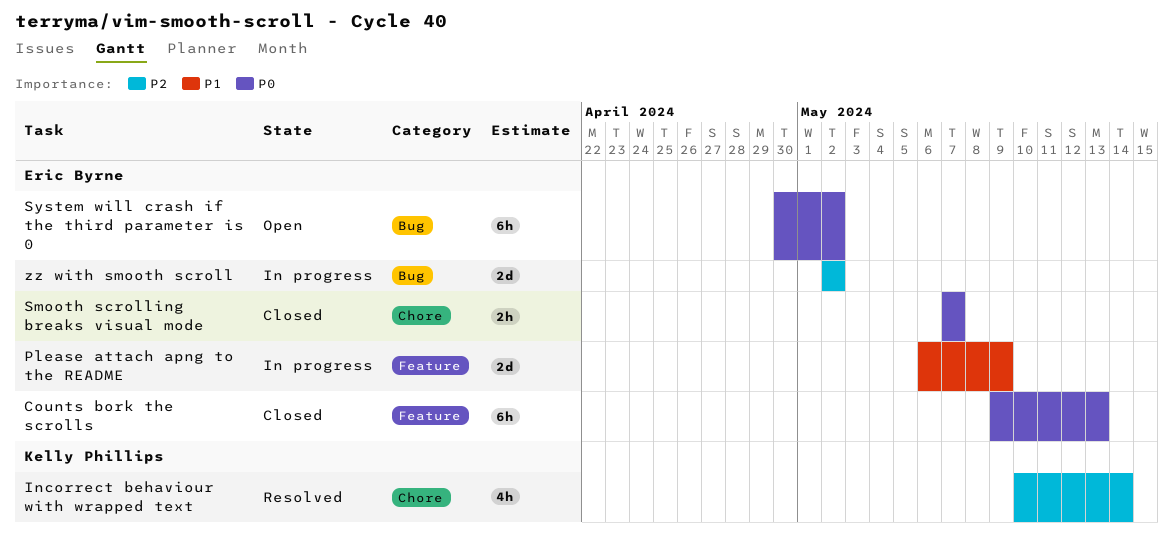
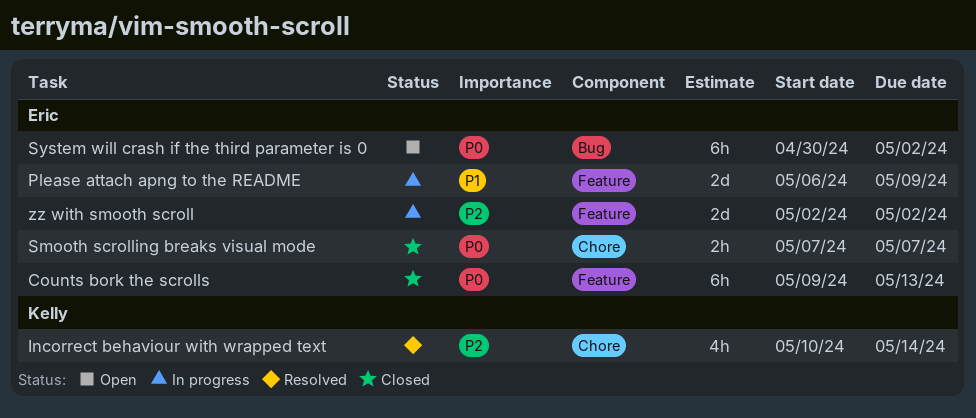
zz with smooth scroll, label: Bug -> Feature

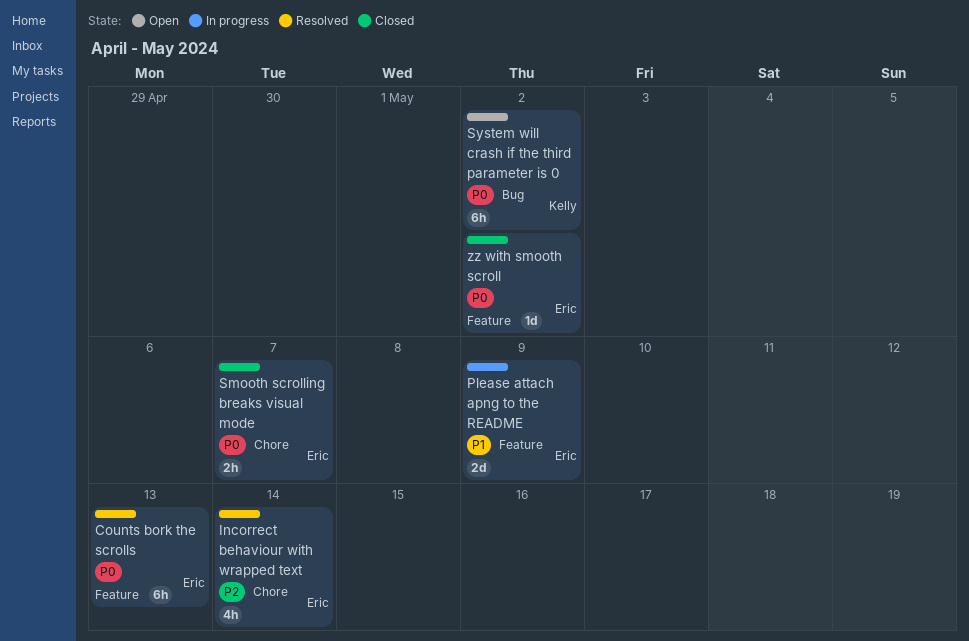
Counts bork the scrolls, status: Closed -> Resolved
Incorrect behaviour with wrapped text, owner: Kelly -> Eric
System will crash if the third parameter is 0, owner: Eric -> Kelly
zz with smooth scroll, status: In progress -> Closed
zz with smooth scroll, priority: P2 -> P0
zz with smooth scroll, estimate: 2d -> 1d

